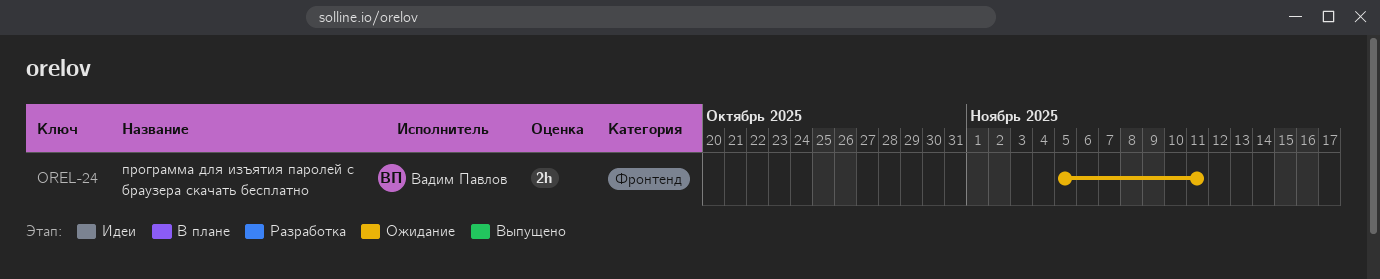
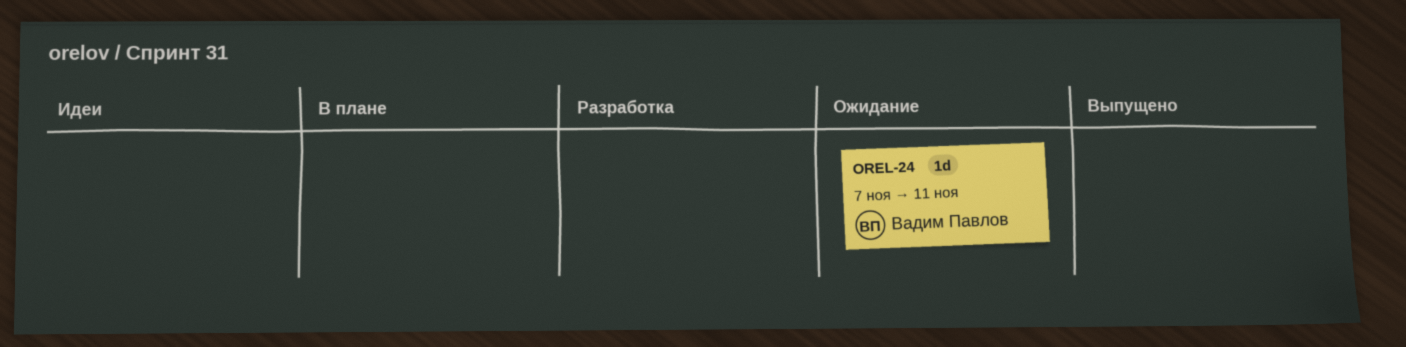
OREL-24, estimate: 2h -> 1d
OREL-24, start: Nov 5 -> Nov 7

